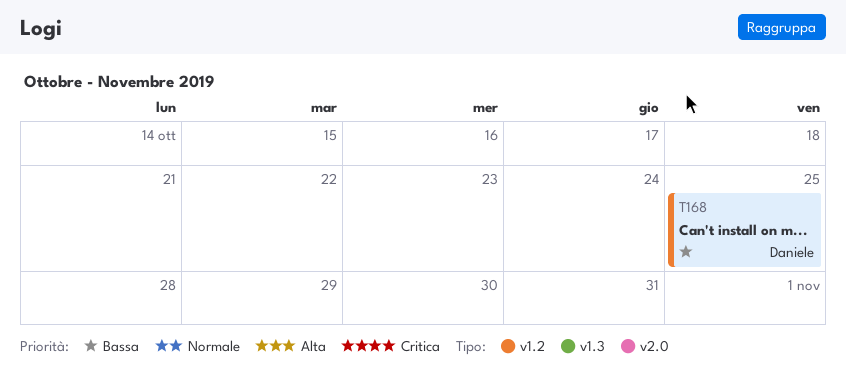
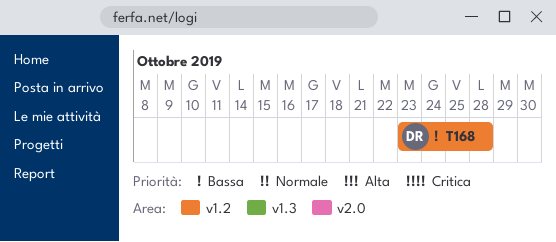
T168, due: Oct 25 -> Oct 28

